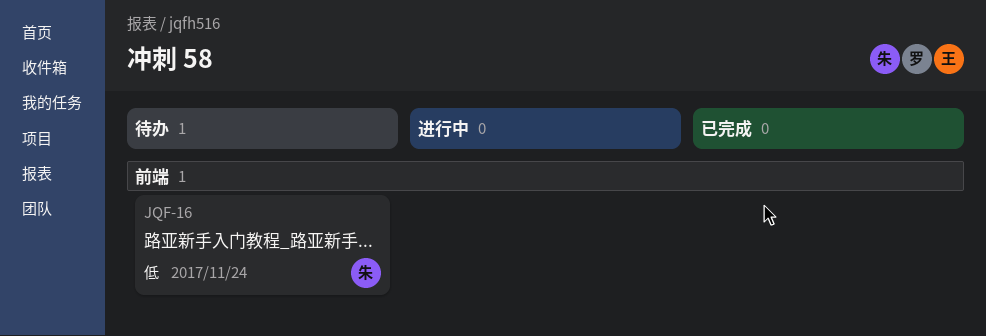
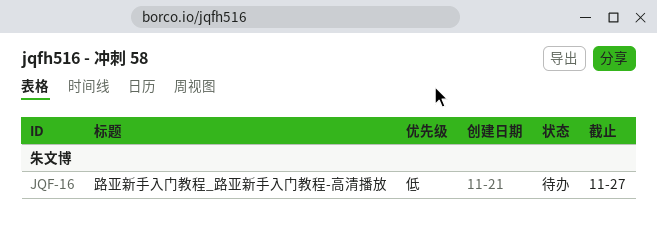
JQF-16, due: Nov 24 -> Nov 27

